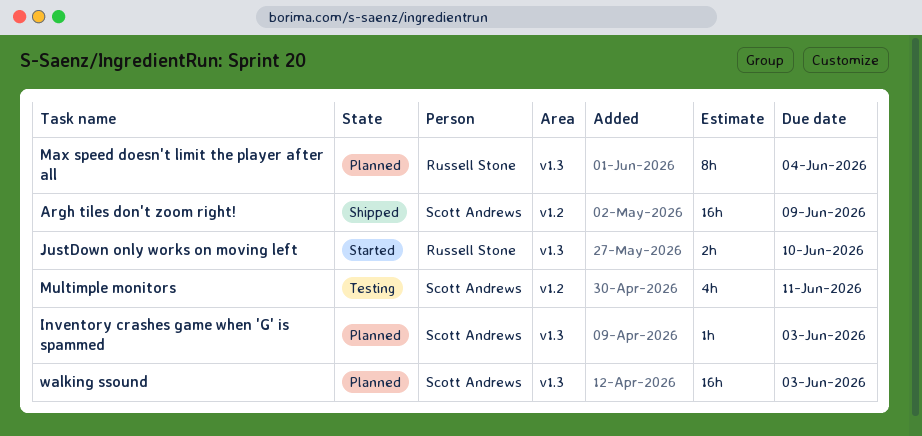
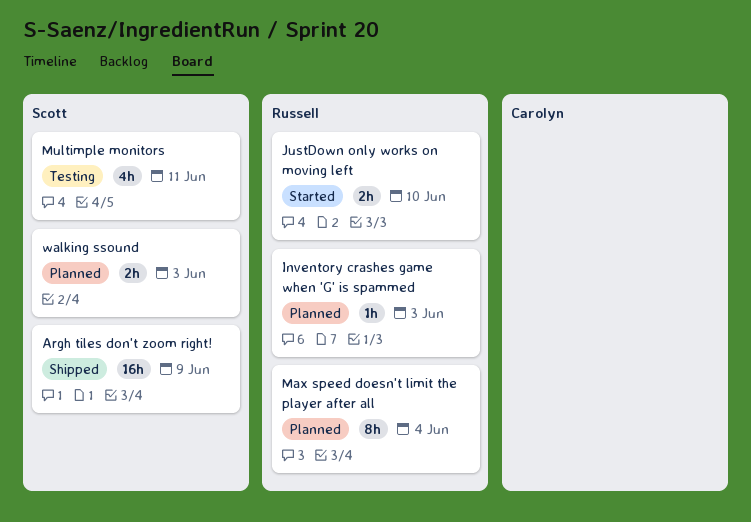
Inventory crashes game when 'G' is spammed, owner: Scott Andrews -> Russell Stone
walking ssound, estimate: 16h -> 2h

